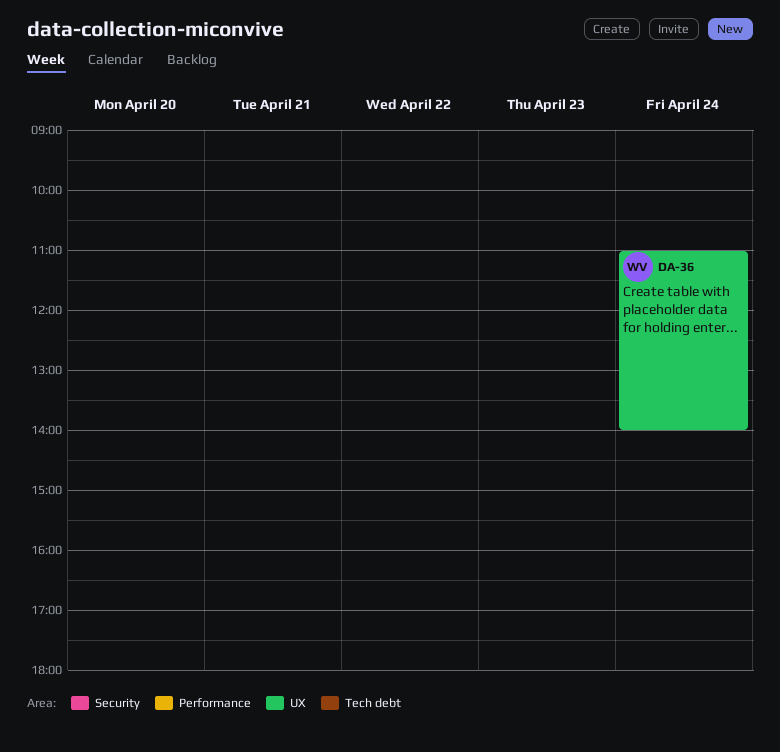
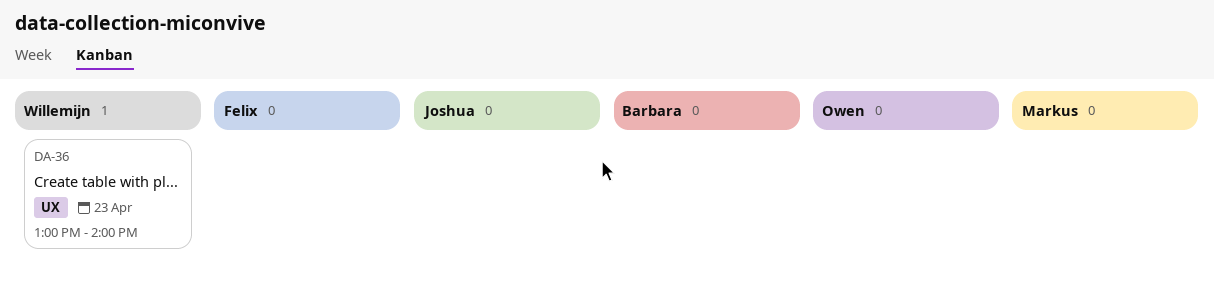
DA-36, day: Apr 24 -> Apr 23
DA-36, begins: 11:00 -> 13:00

